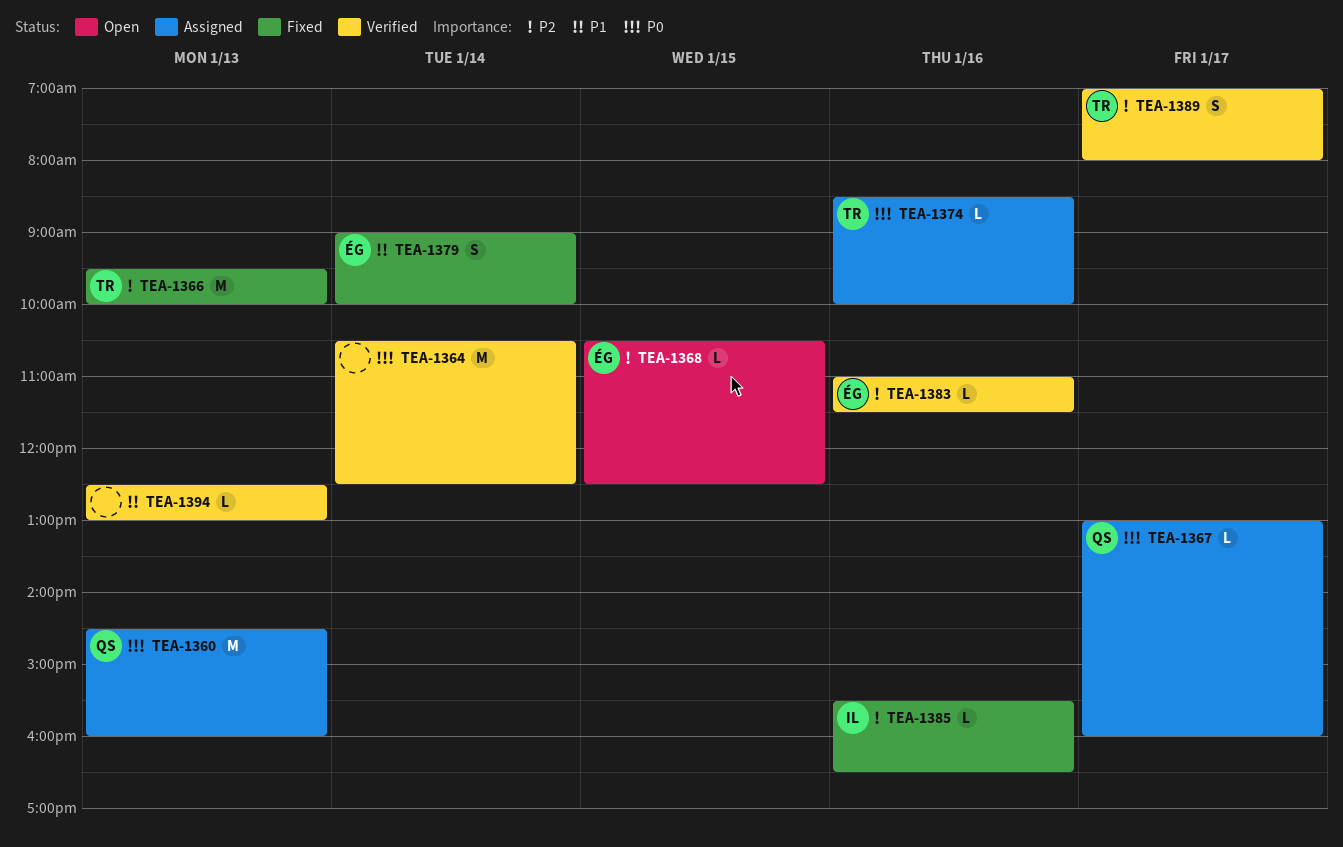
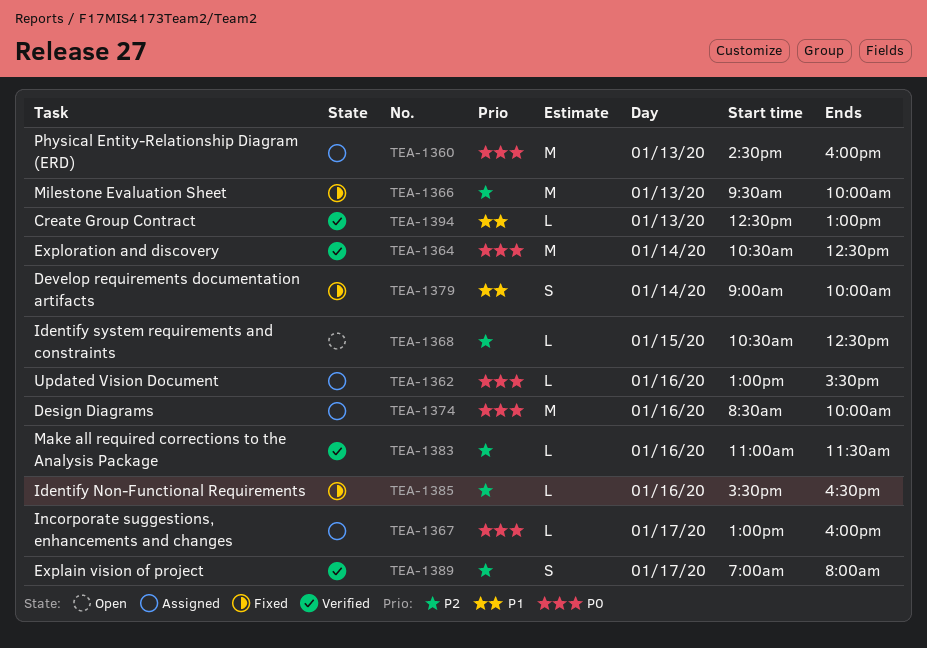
TEA-1362: none -> present
TEA-1374, estimate: L -> M

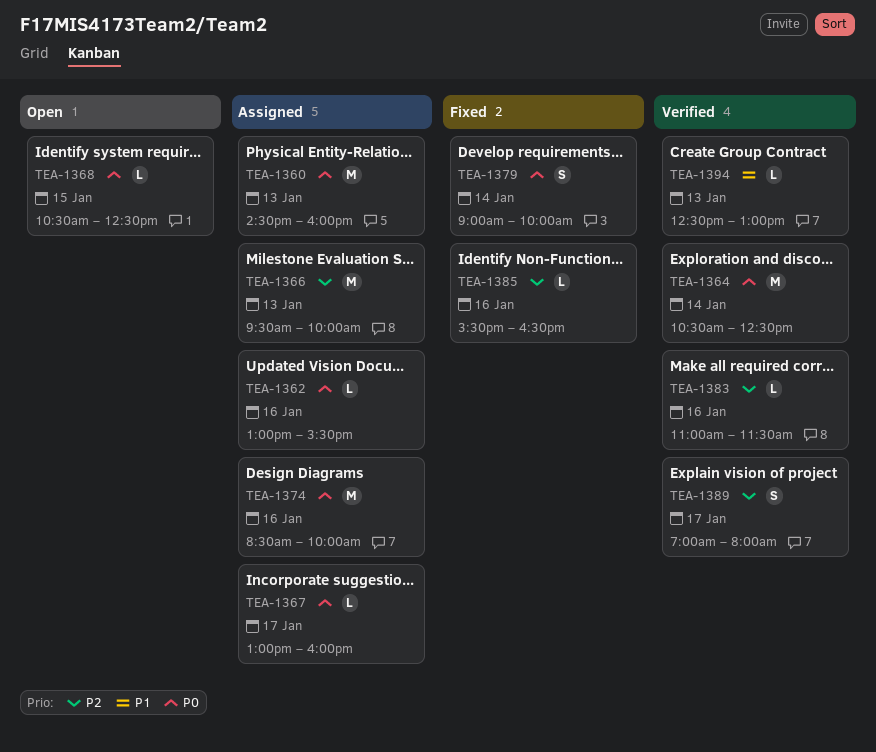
TEA-1366, status: Fixed -> Assigned
TEA-1368, priority: P2 -> P0
TEA-1379, priority: P1 -> P0

